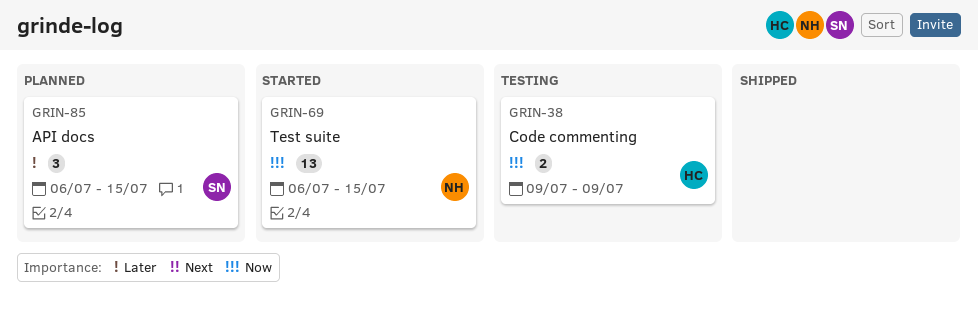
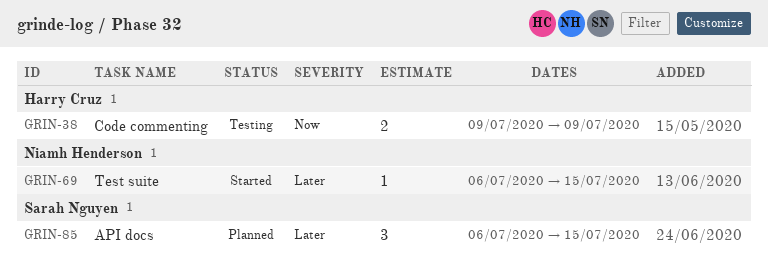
GRIN-69, priority: Now -> Later
GRIN-69, estimate: 13 -> 1

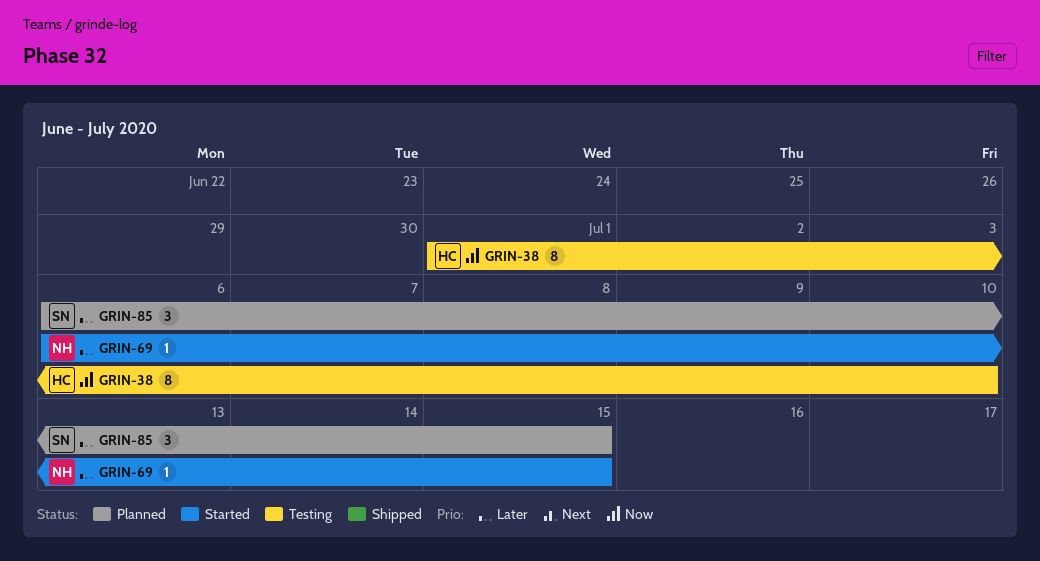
GRIN-38, estimate: 2 -> 8
GRIN-38, start: Jul 9 -> Jul 1
GRIN-38, due: Jul 9 -> Jul 10

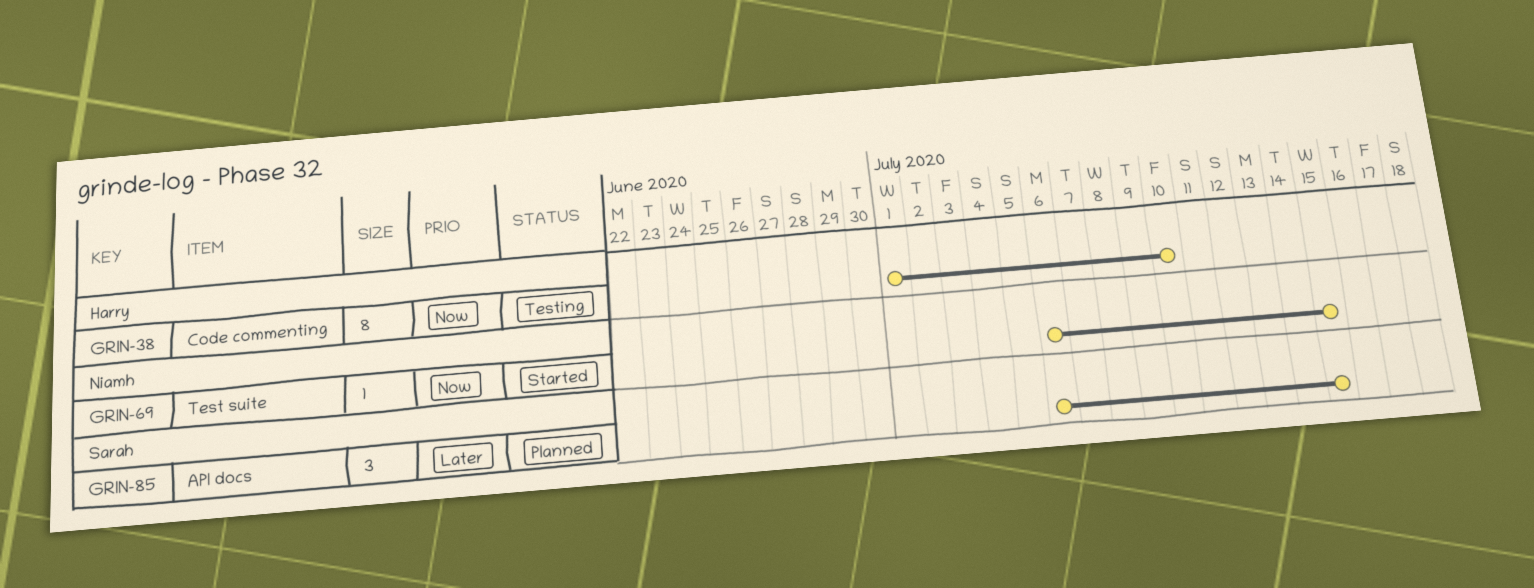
GRIN-69, priority: Later -> Now

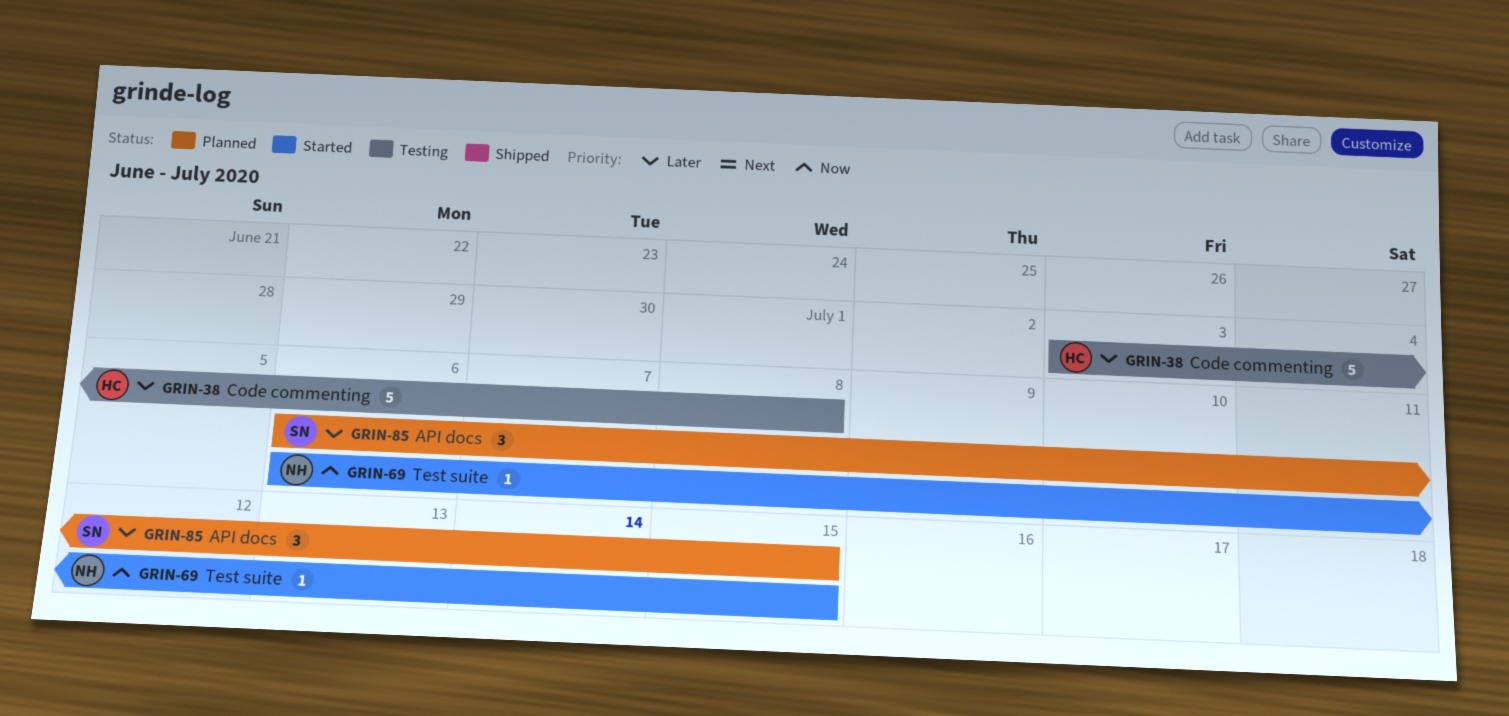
GRIN-38, priority: Now -> Later
GRIN-38, estimate: 8 -> 5
GRIN-38, start: Jul 1 -> Jul 3
GRIN-38, due: Jul 10 -> Jul 8

